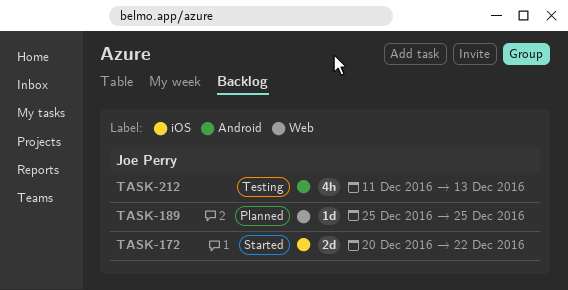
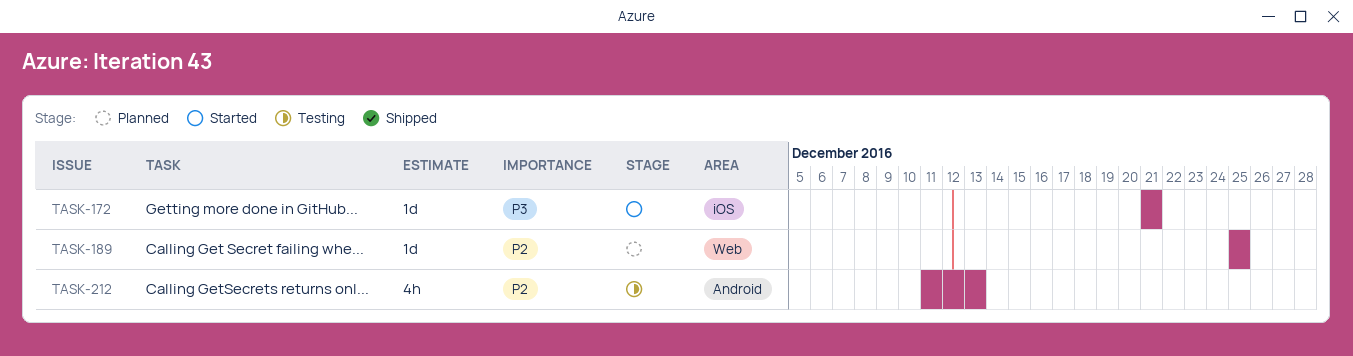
TASK-172, estimate: 2d -> 1d
TASK-172, start: Dec 20 -> Dec 21
TASK-172, due: Dec 22 -> Dec 21

